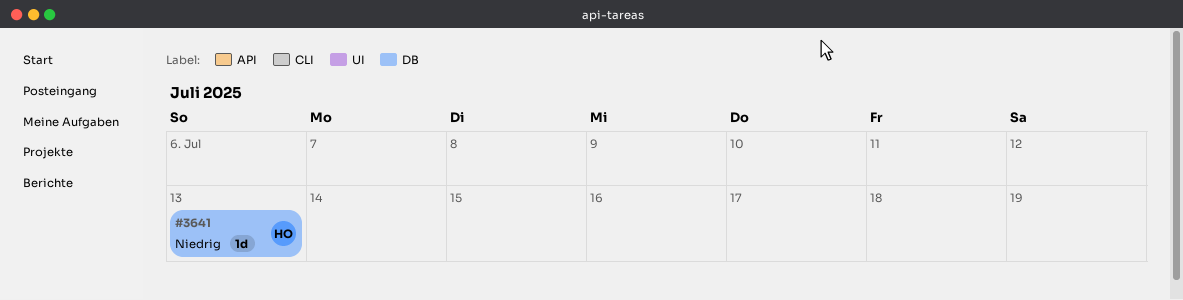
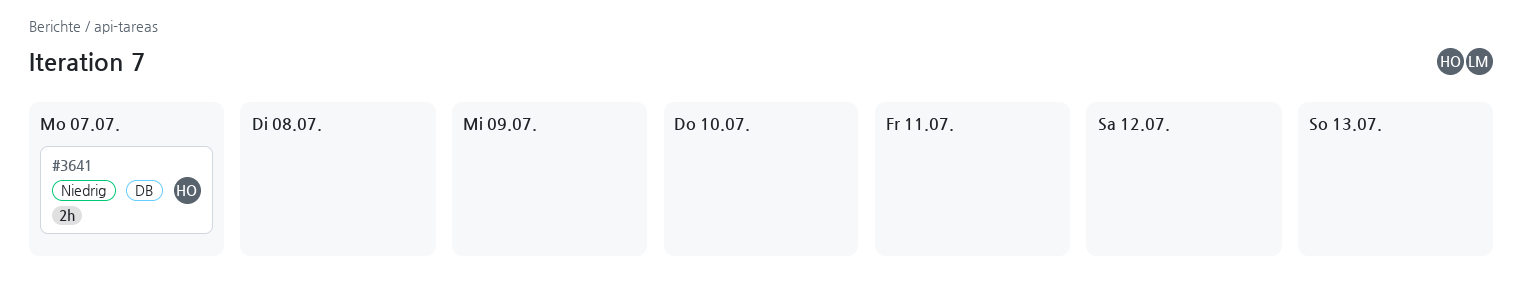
#3641, estimate: 1d -> 2h
#3641, due: Jul 13 -> Jul 7

